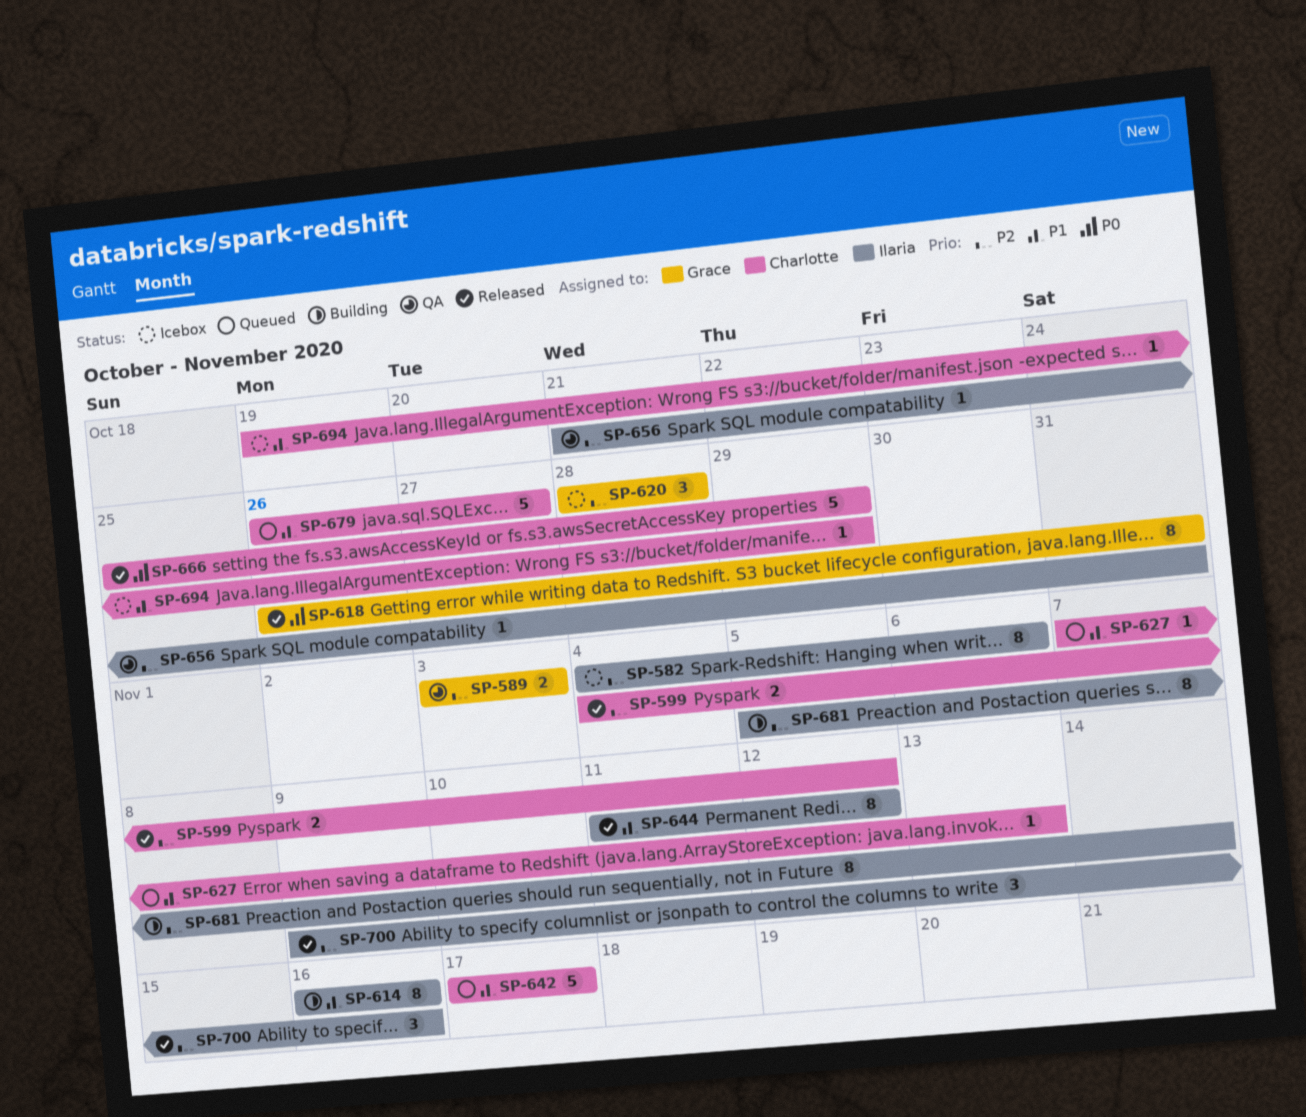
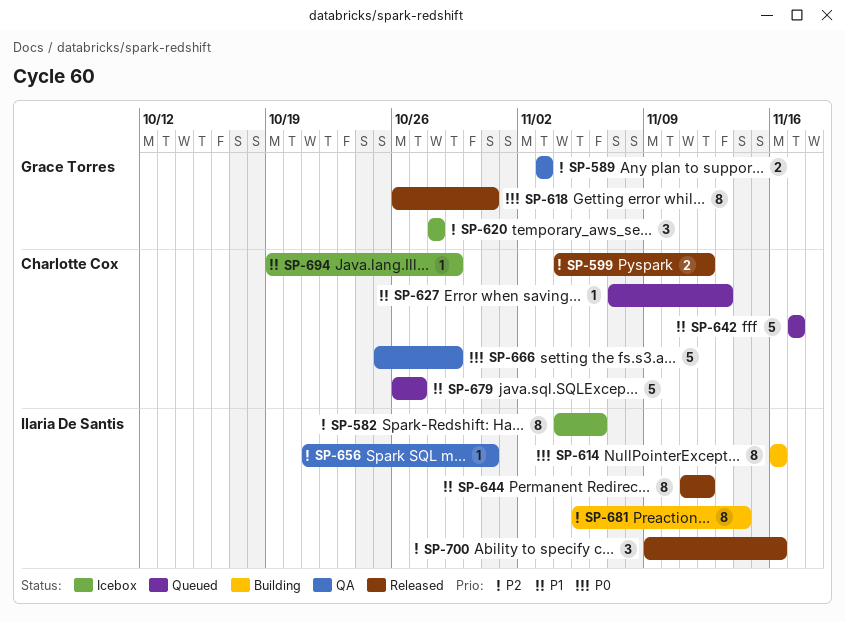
SP-614, priority: P1 -> P0
SP-666, status: Released -> QA

